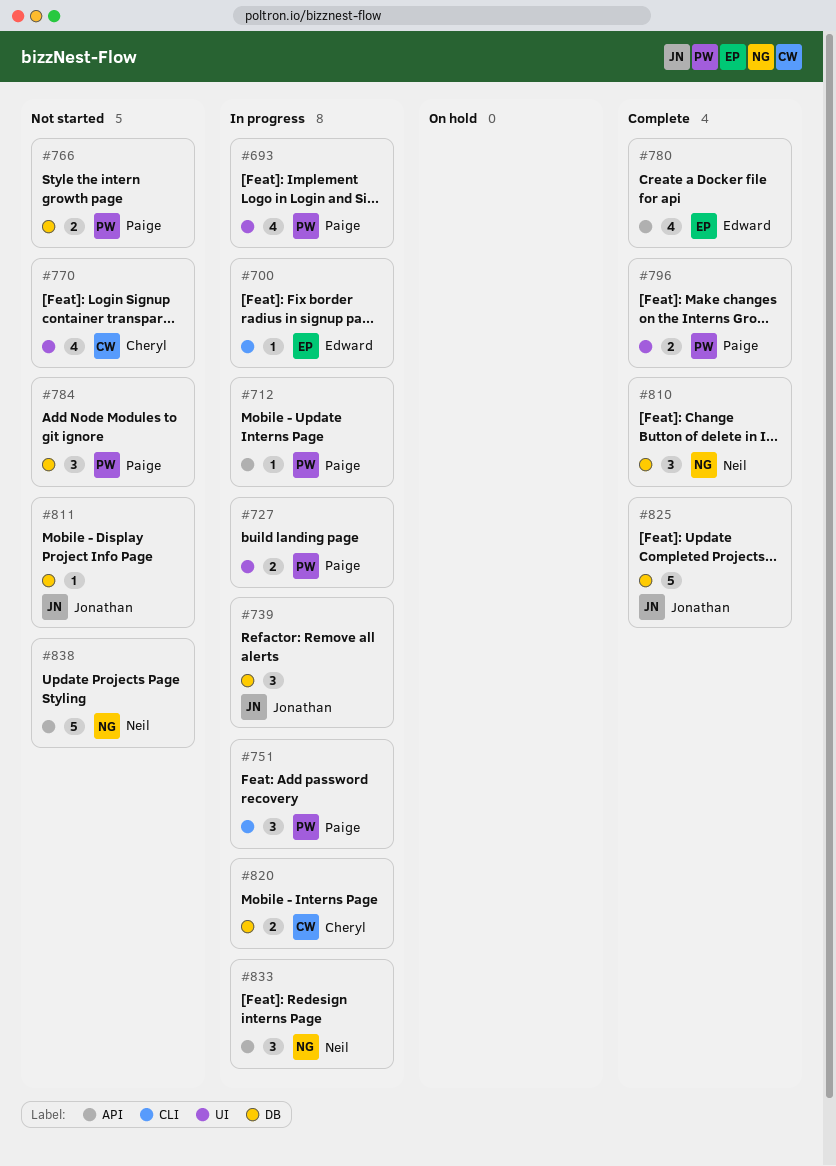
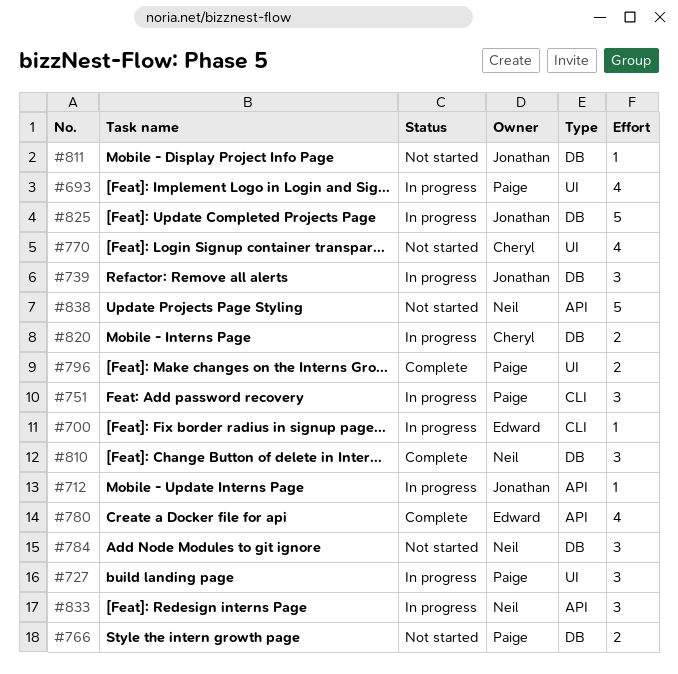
#712, owner: Paige -> Jonathan
#727, estimate: 2 -> 3
#784, owner: Paige -> Neil
#825, status: Complete -> In progress

